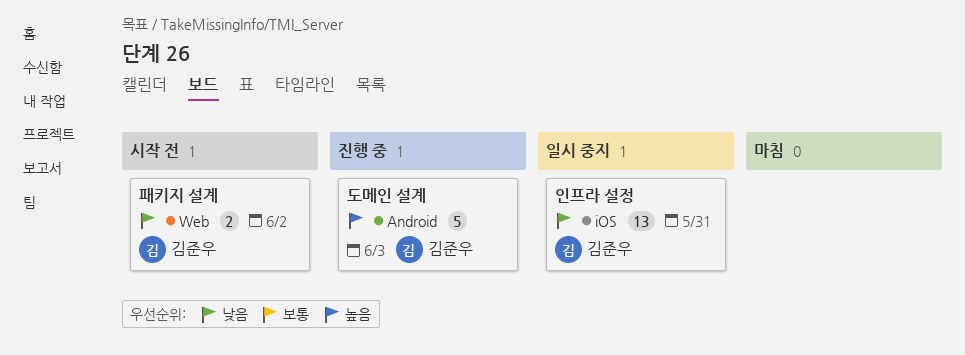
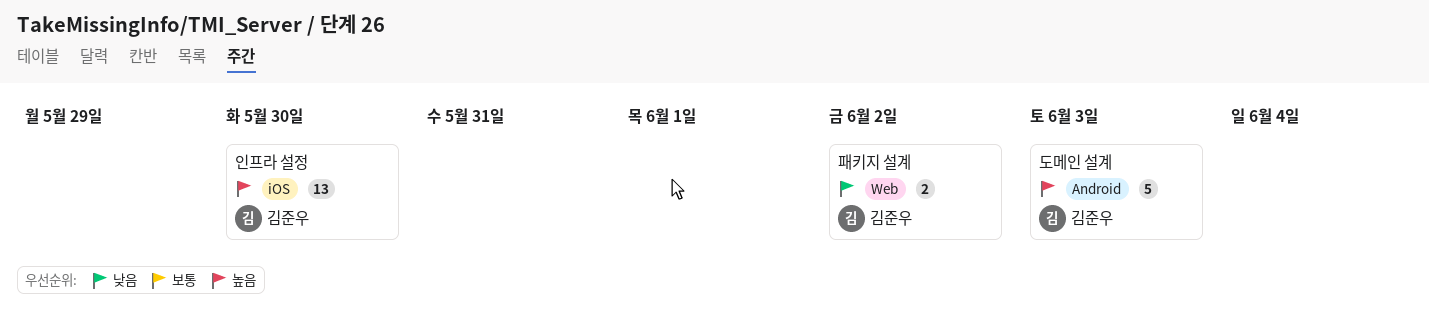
인프라 설정, priority: 낮음 -> 높음
인프라 설정, due: May 31 -> May 30

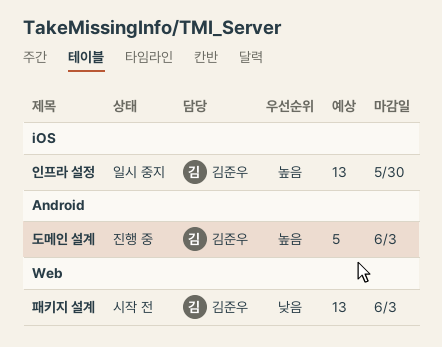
패키지 설계, estimate: 2 -> 13
패키지 설계, due: Jun 2 -> Jun 3

